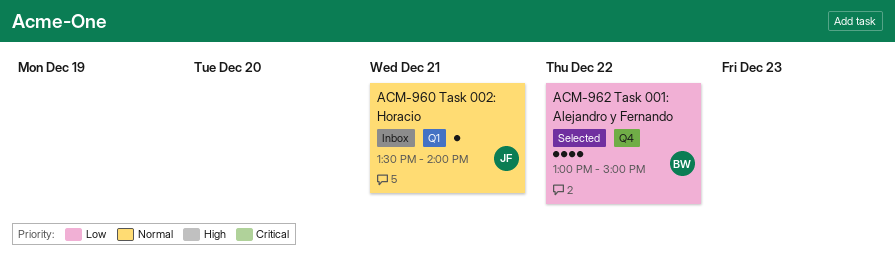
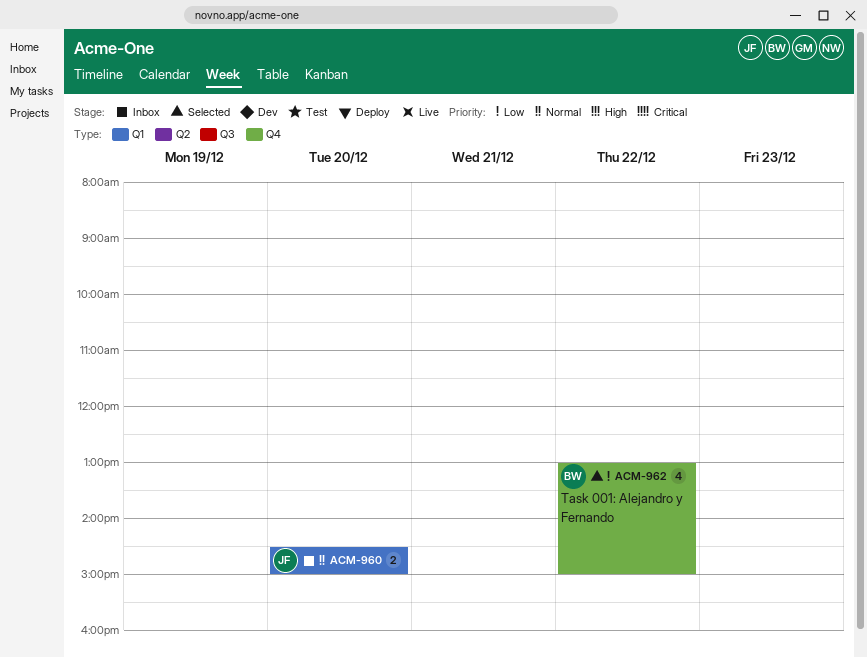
ACM-960, estimate: 1 -> 2
ACM-960, day: Dec 21 -> Dec 20
ACM-960, begins: 13:30 -> 14:30
ACM-960, ends: 14:00 -> 15:00

